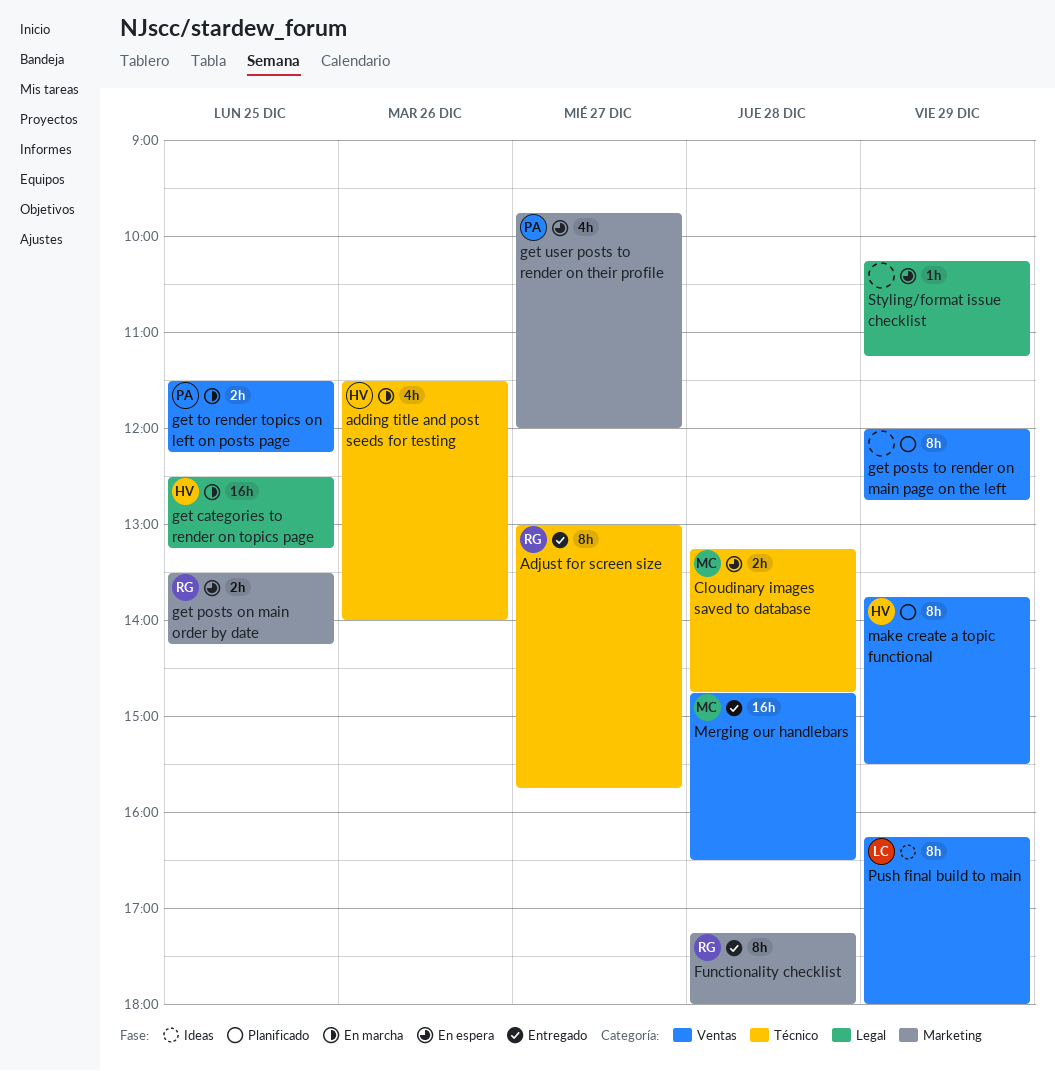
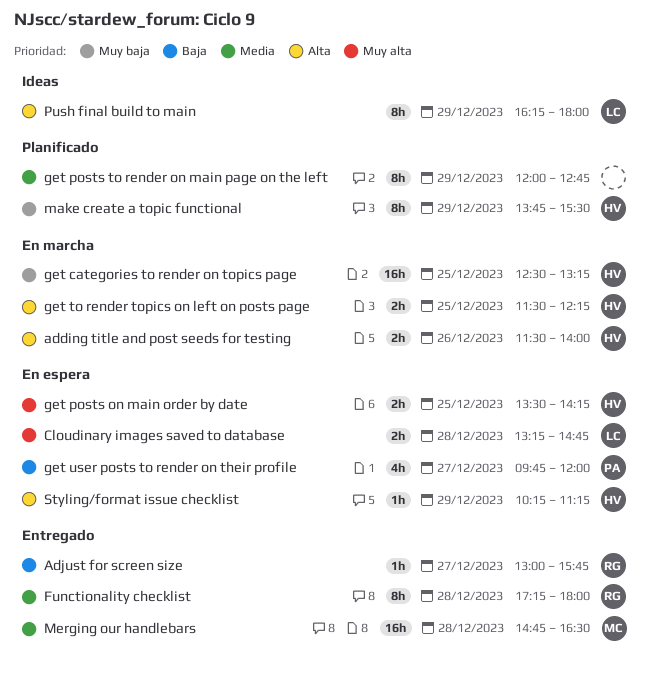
adding title and post seeds for testing, estimate: 4h -> 2h
Adjust for screen size, estimate: 8h -> 1h
Cloudinary images saved to database, owner: MC -> LC
get posts on main order by date, owner: RG -> HV
get to render topics on left on posts page, owner: PA -> HV
Styling/format issue checklist, owner: none -> HV

